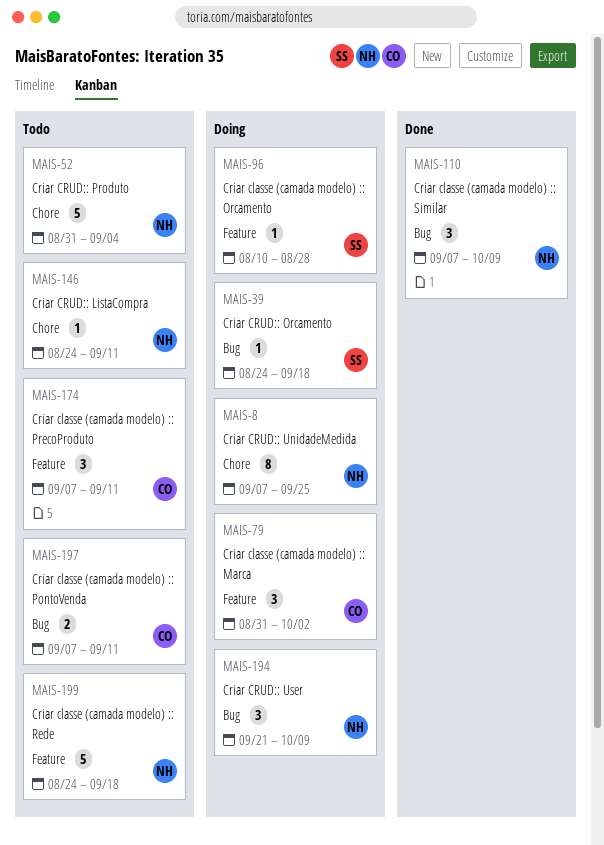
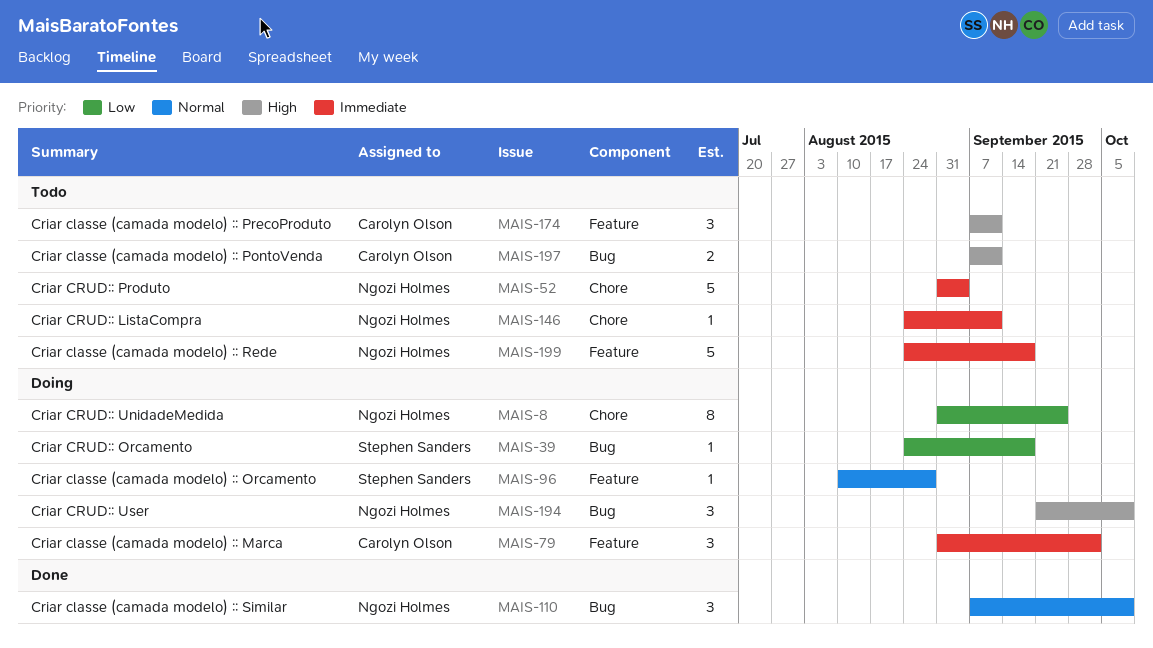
MAIS-8, start: Sep 7 -> Aug 31

